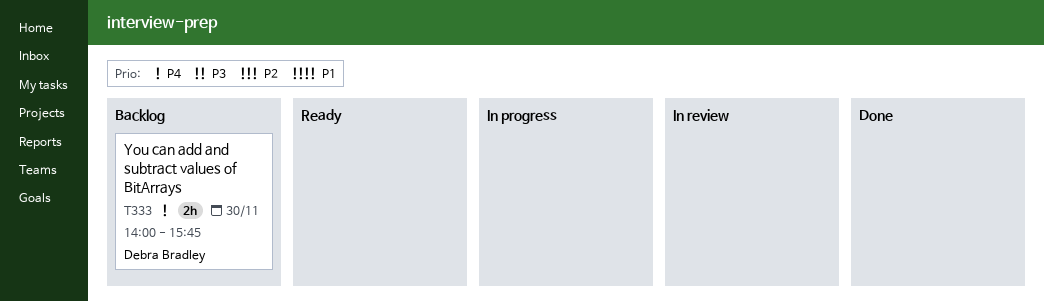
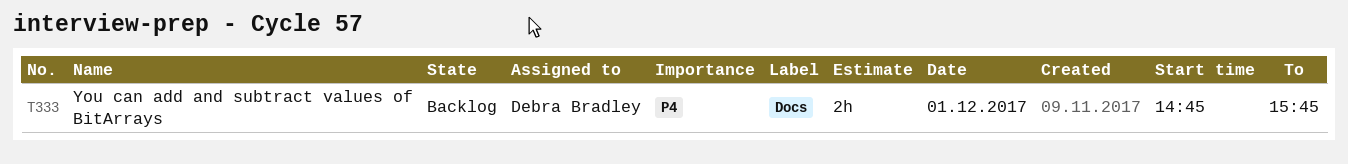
T333, day: Nov 30 -> Dec 1
T333, begins: 14:00 -> 14:45

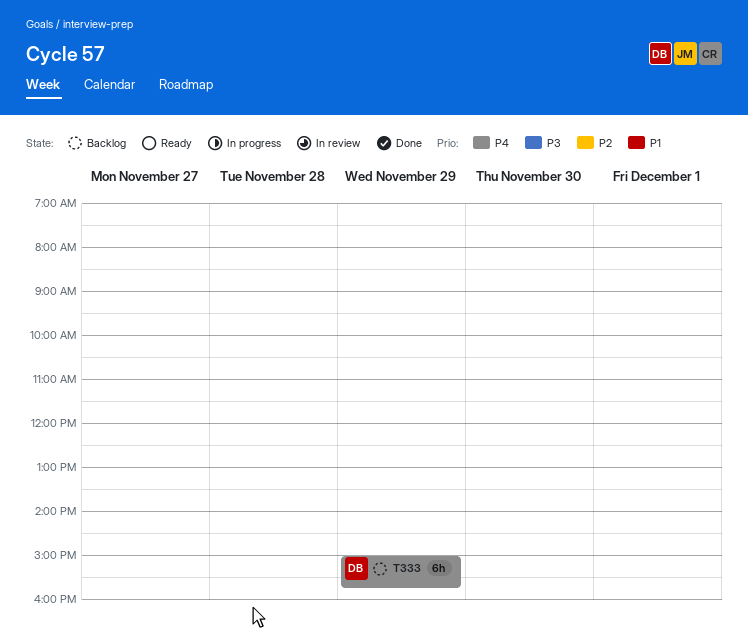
T333, estimate: 2h -> 6h
T333, day: Dec 1 -> Nov 29
T333, begins: 14:45 -> 15:00

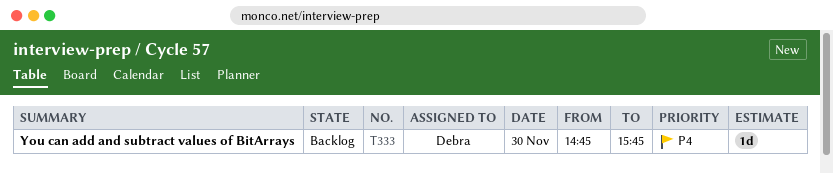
T333, estimate: 6h -> 1d
T333, day: Nov 29 -> Nov 30
T333, begins: 15:00 -> 14:45

